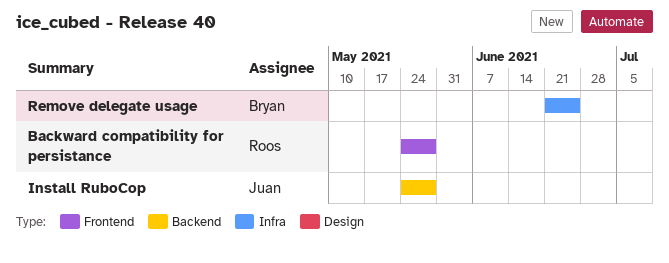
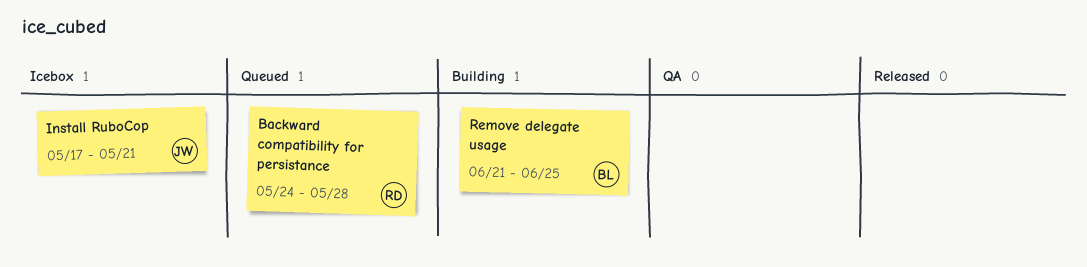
Install RuboCop, start: May 24 -> May 17
Install RuboCop, due: May 28 -> May 21

